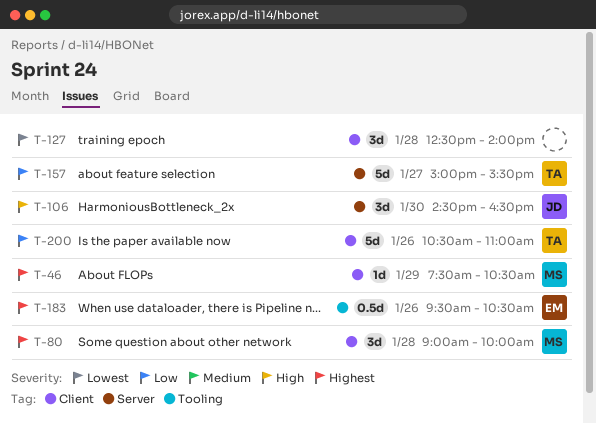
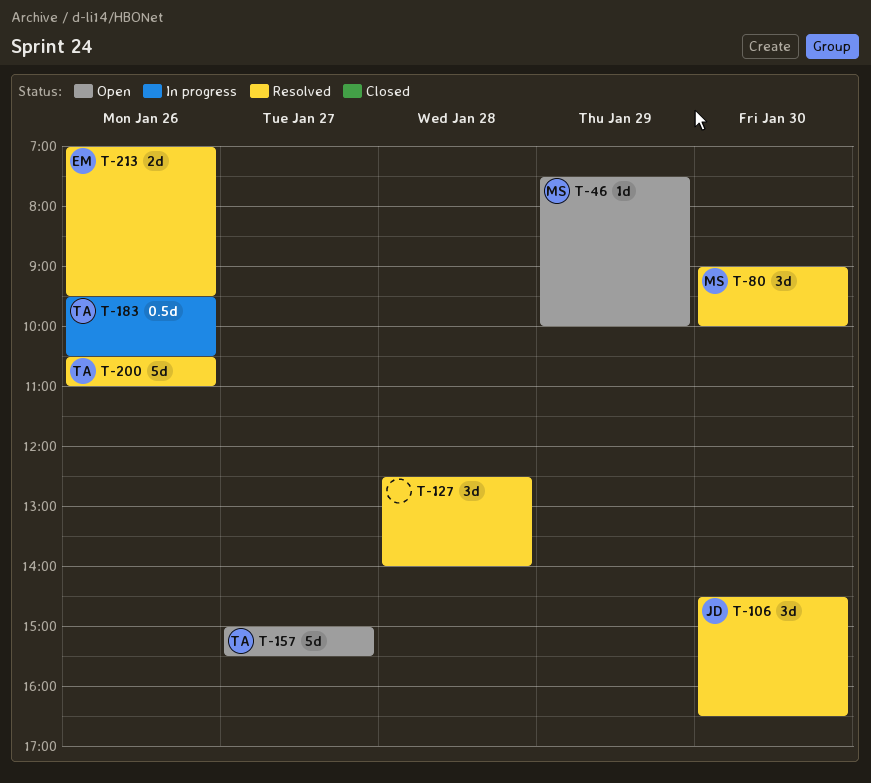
T-46, ends: 10:30 -> 10:00
T-80, day: Jan 28 -> Jan 30
T-183, owner: EM -> TA
T-213: none -> present

